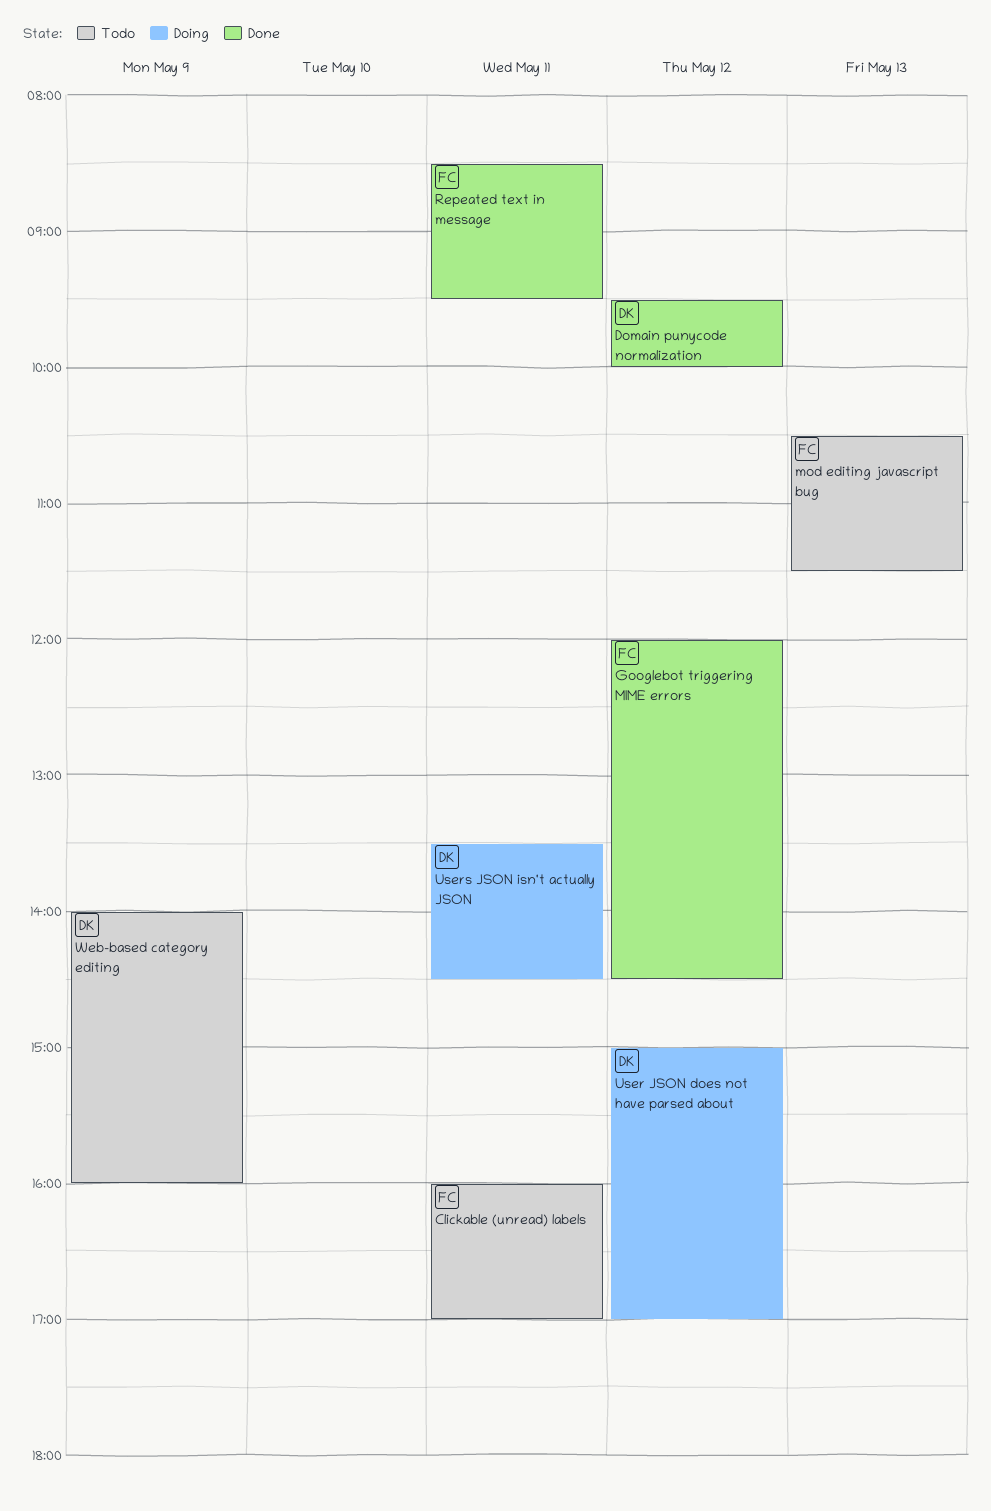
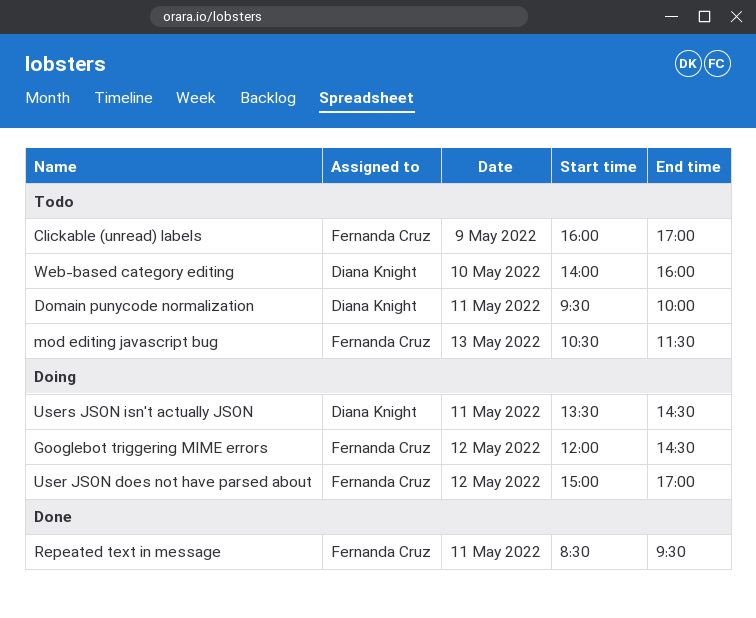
Clickable (unread) labels, day: May 11 -> May 9
Domain punycode normalization, status: Done -> Todo
Domain punycode normalization, day: May 12 -> May 11
Googlebot triggering MIME errors, status: Done -> Doing
User JSON does not have parsed about, owner: Diana Knight -> Fernanda Cruz
Web-based category editing, day: May 9 -> May 10

